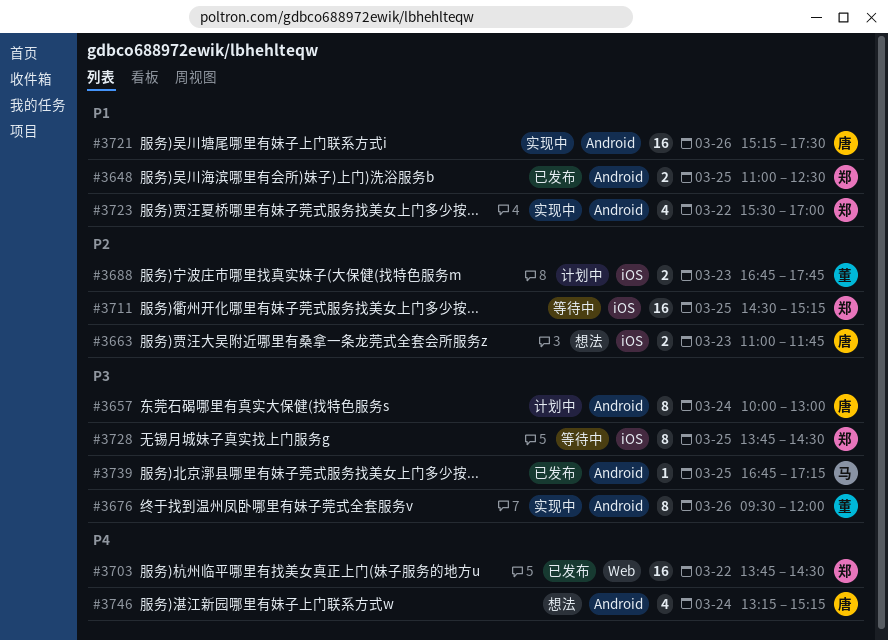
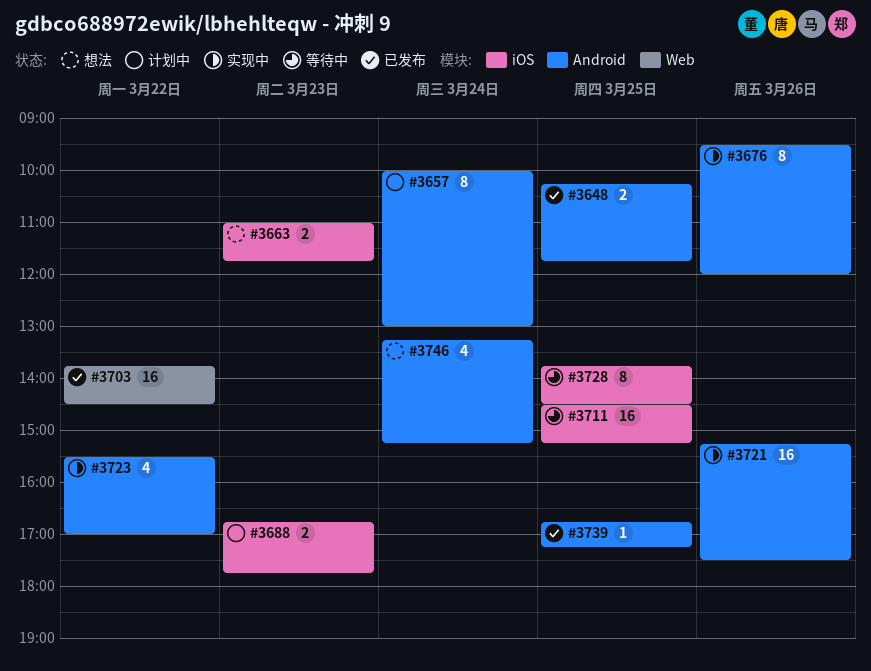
#3648, begins: 11:00 -> 10:15
#3648, ends: 12:30 -> 11:45

